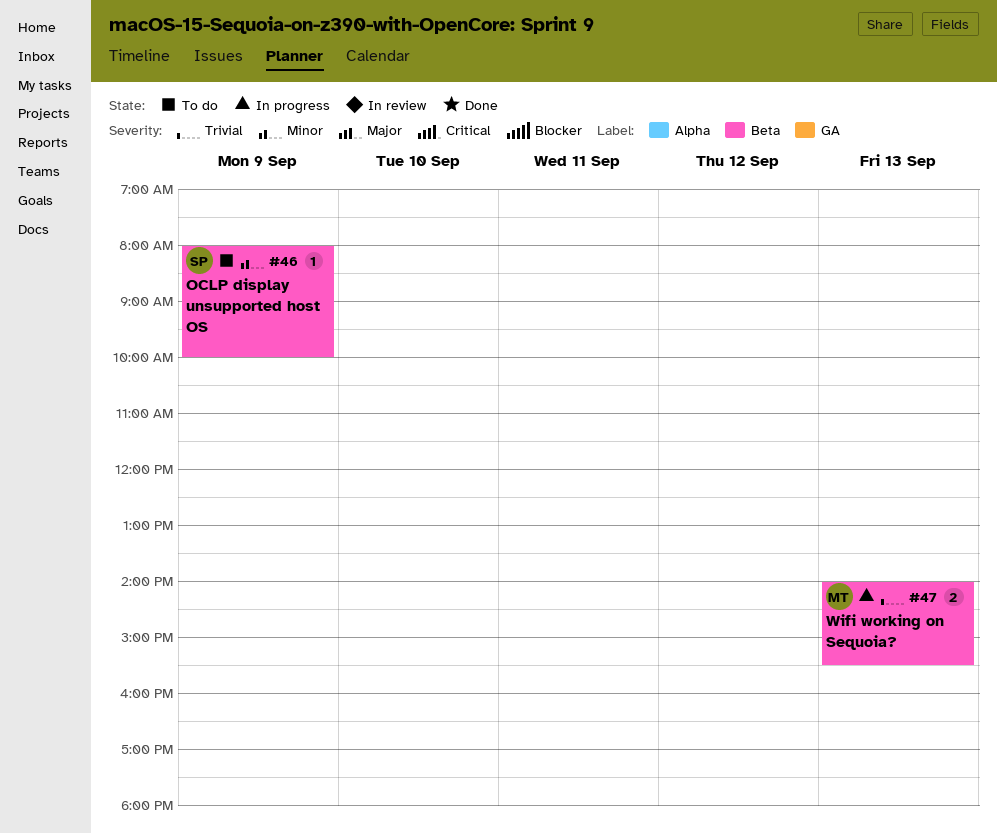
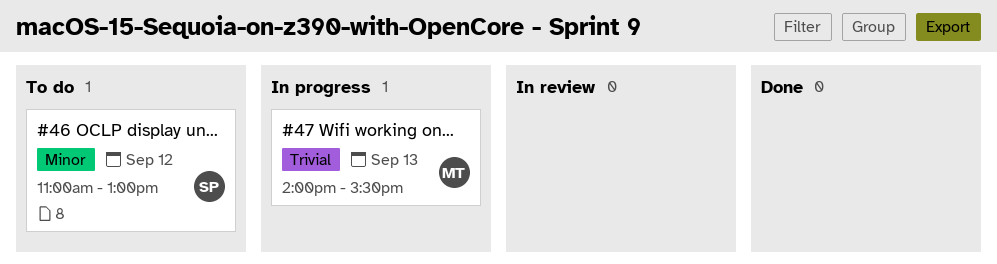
#46, day: Sep 9 -> Sep 12
#46, begins: 08:00 -> 11:00
#46, ends: 10:00 -> 13:00

